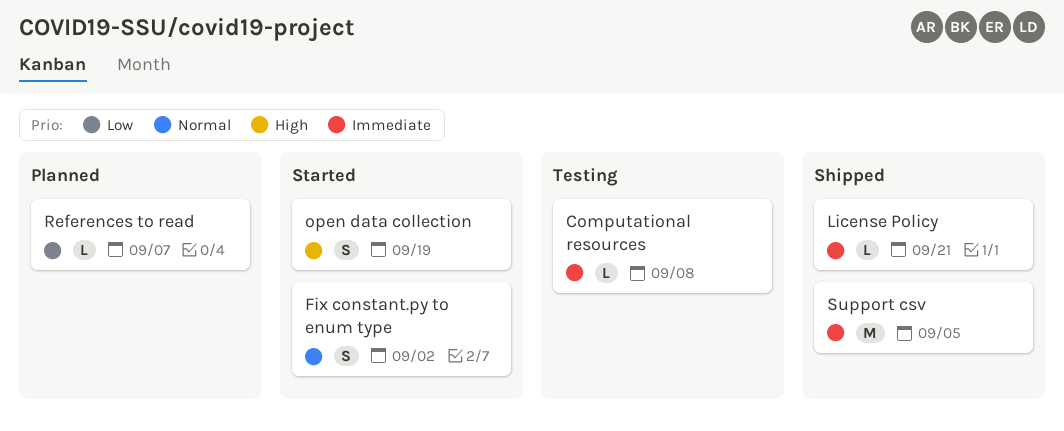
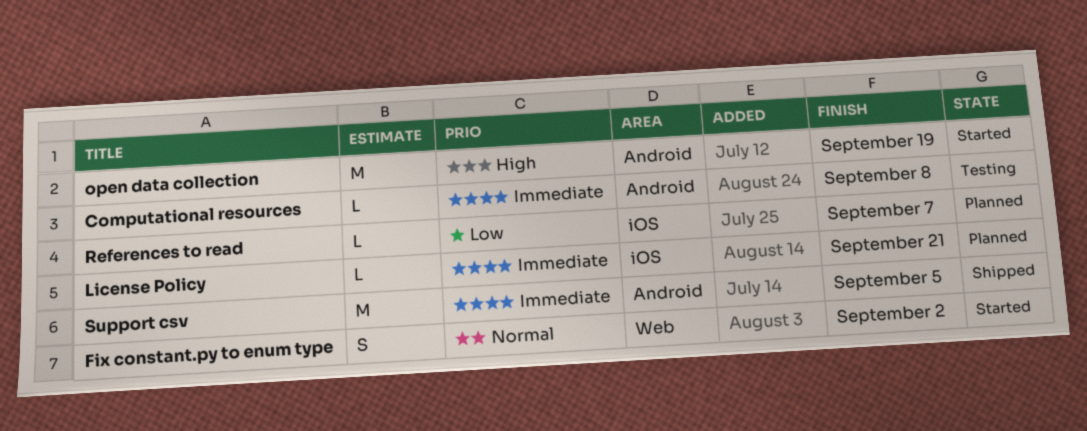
License Policy, status: Shipped -> Planned
open data collection, estimate: S -> M

